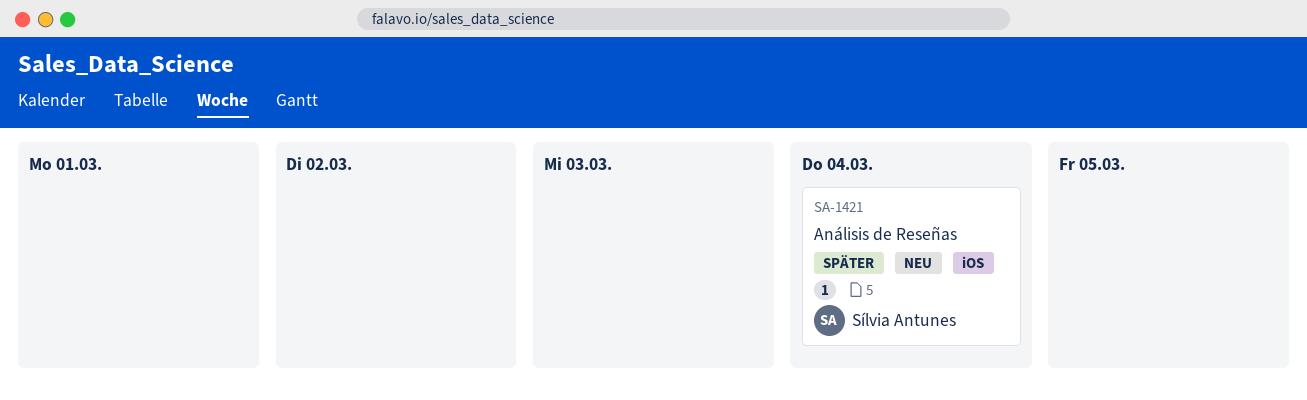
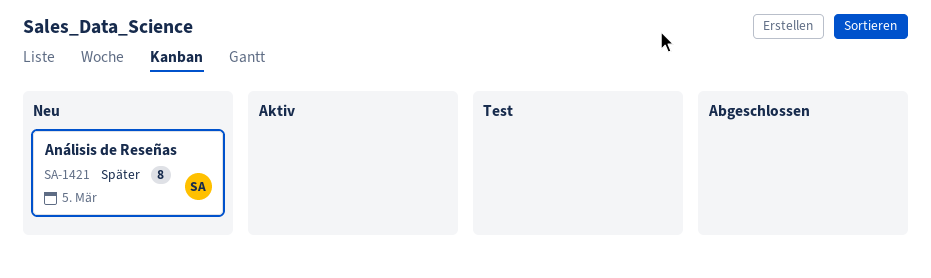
SA-1421, estimate: 1 -> 8
SA-1421, due: Mar 4 -> Mar 5

